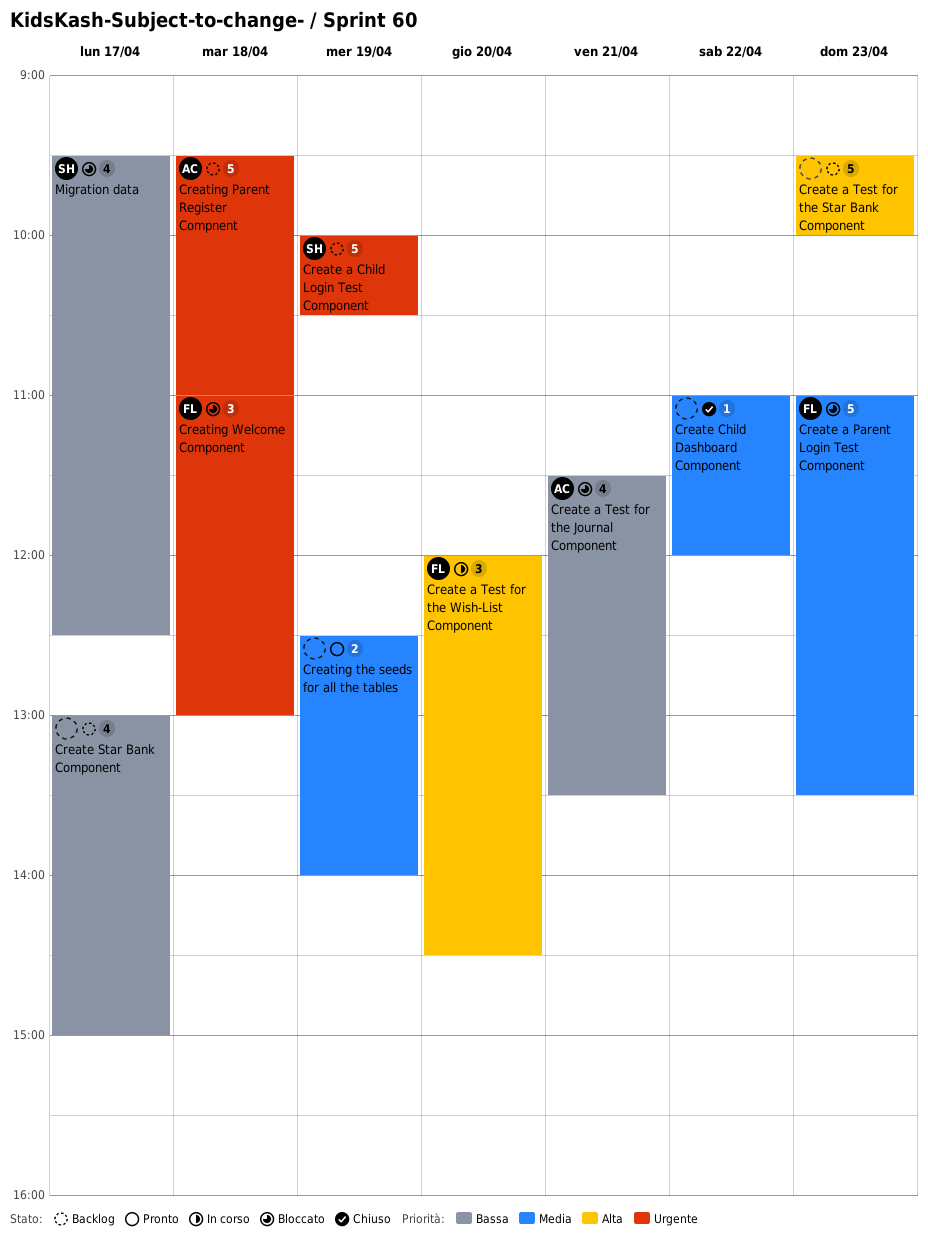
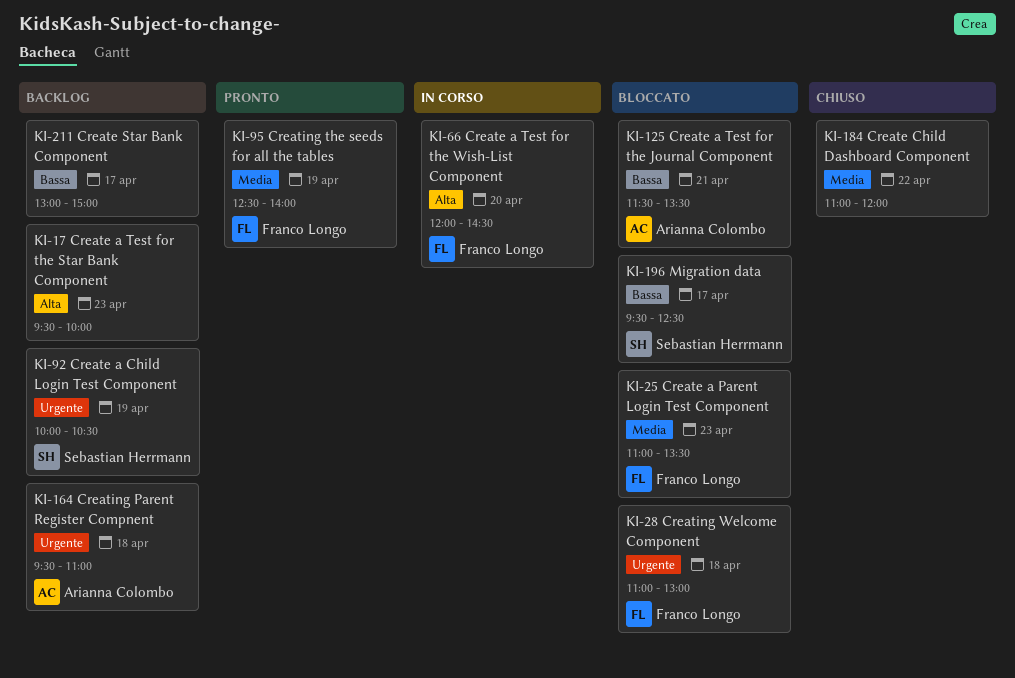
Creating the seeds for all the tables, owner: none -> Franco Longo

